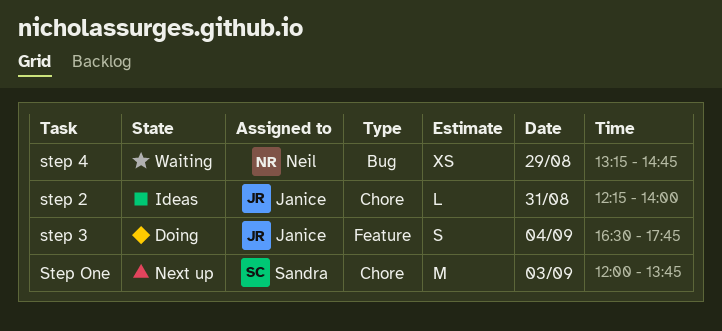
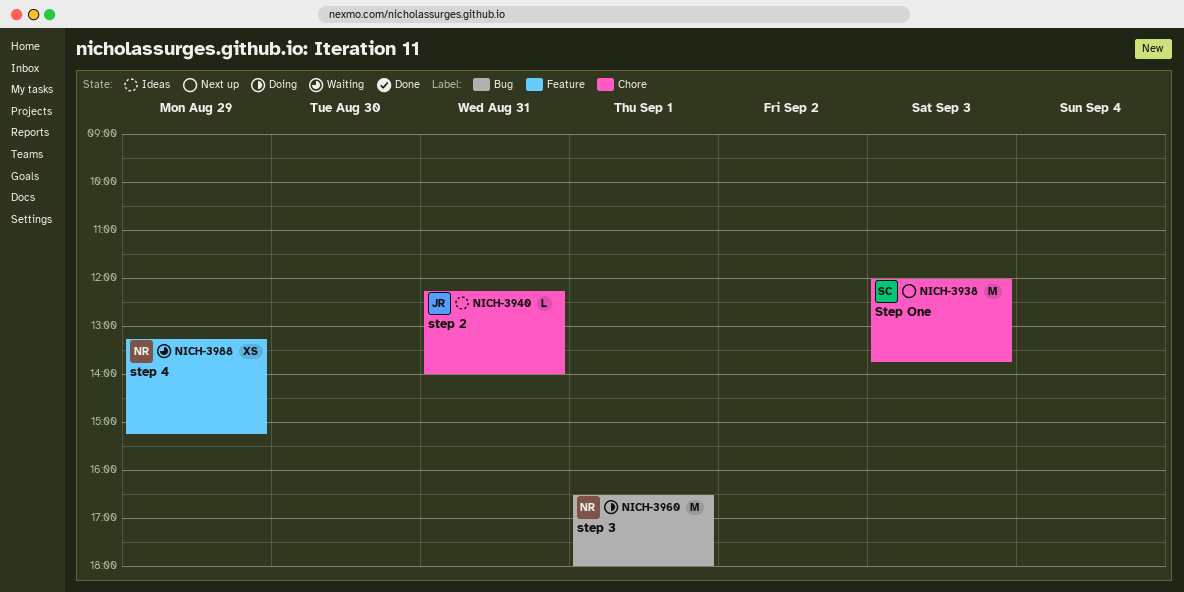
step 3, owner: Janice -> Neil
step 3, label: Feature -> Bug
step 3, estimate: S -> M
step 3, day: Sep 4 -> Sep 1
step 3, ends: 17:45 -> 18:00
step 4, label: Bug -> Feature
step 4, ends: 14:45 -> 15:15

